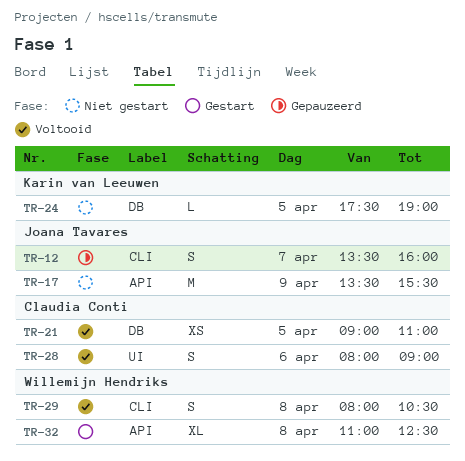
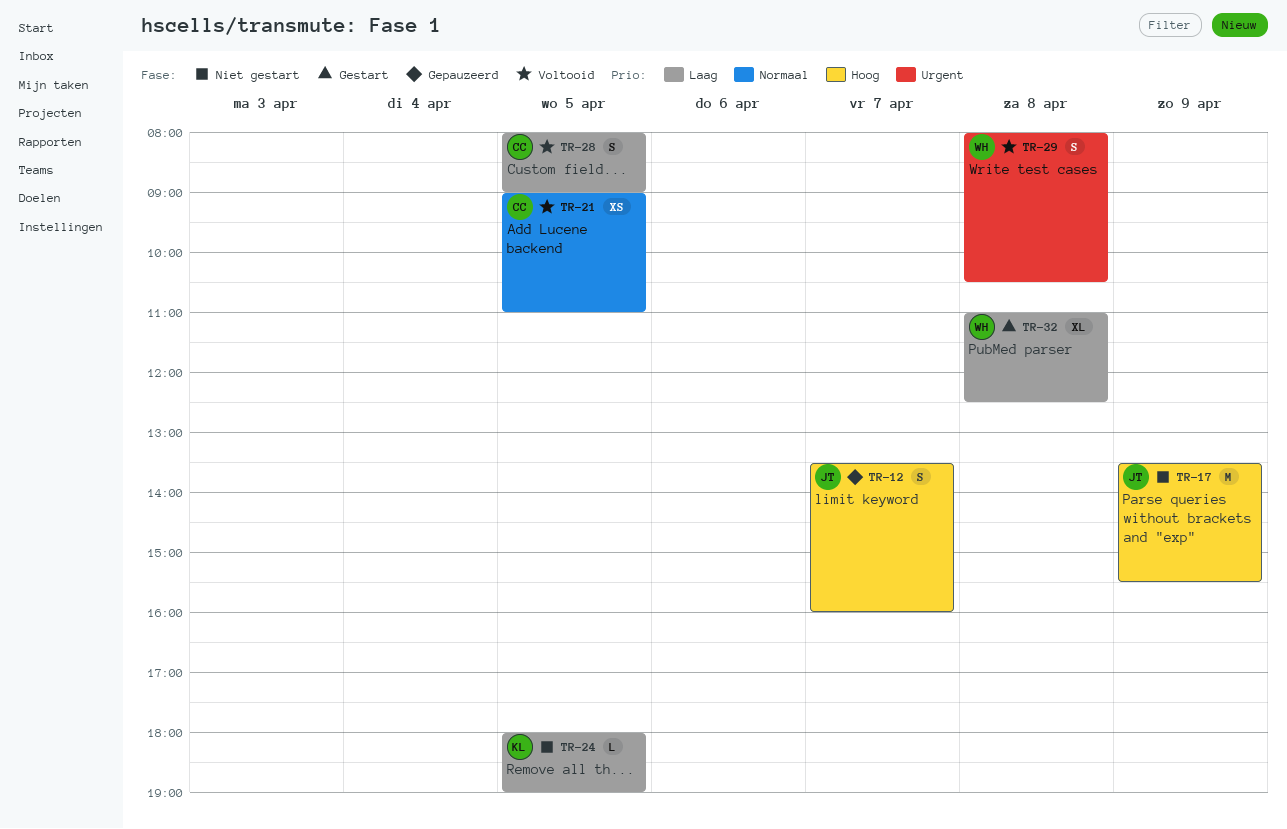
TR-24, begins: 17:30 -> 18:00
TR-28, day: Apr 6 -> Apr 5

